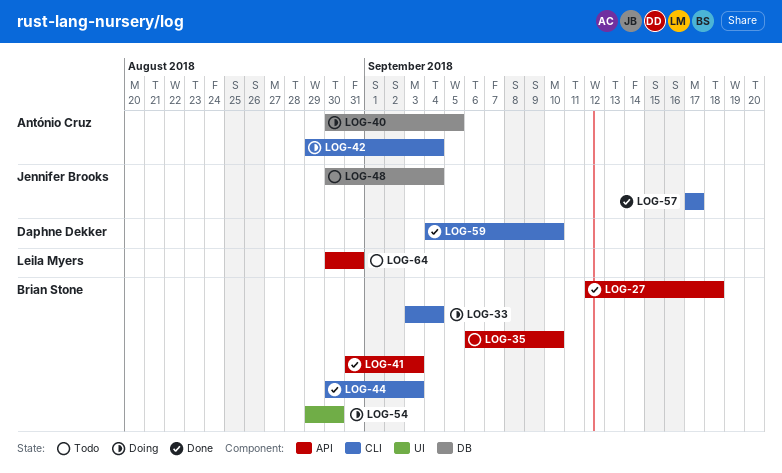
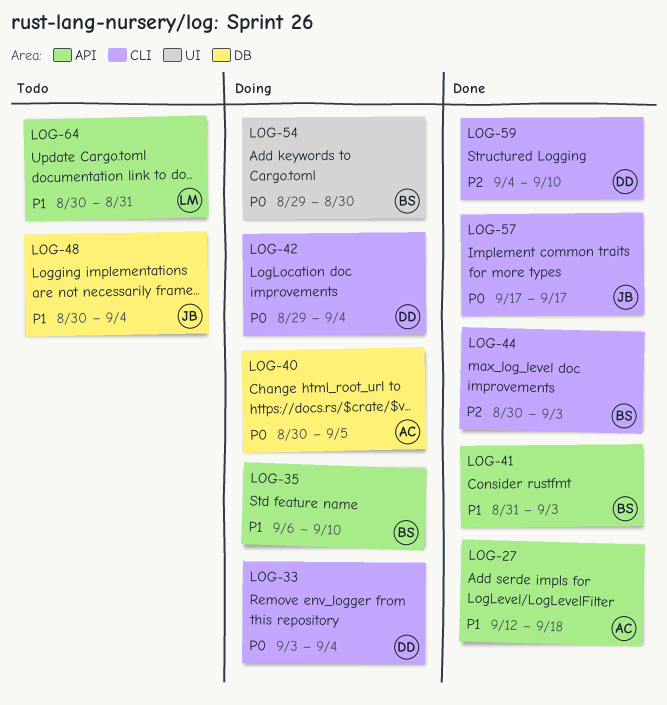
LOG-27, owner: Brian Stone -> António Cruz
LOG-33, owner: Brian Stone -> Daphne Dekker
LOG-35, status: Todo -> Doing
LOG-42, owner: António Cruz -> Daphne Dekker

